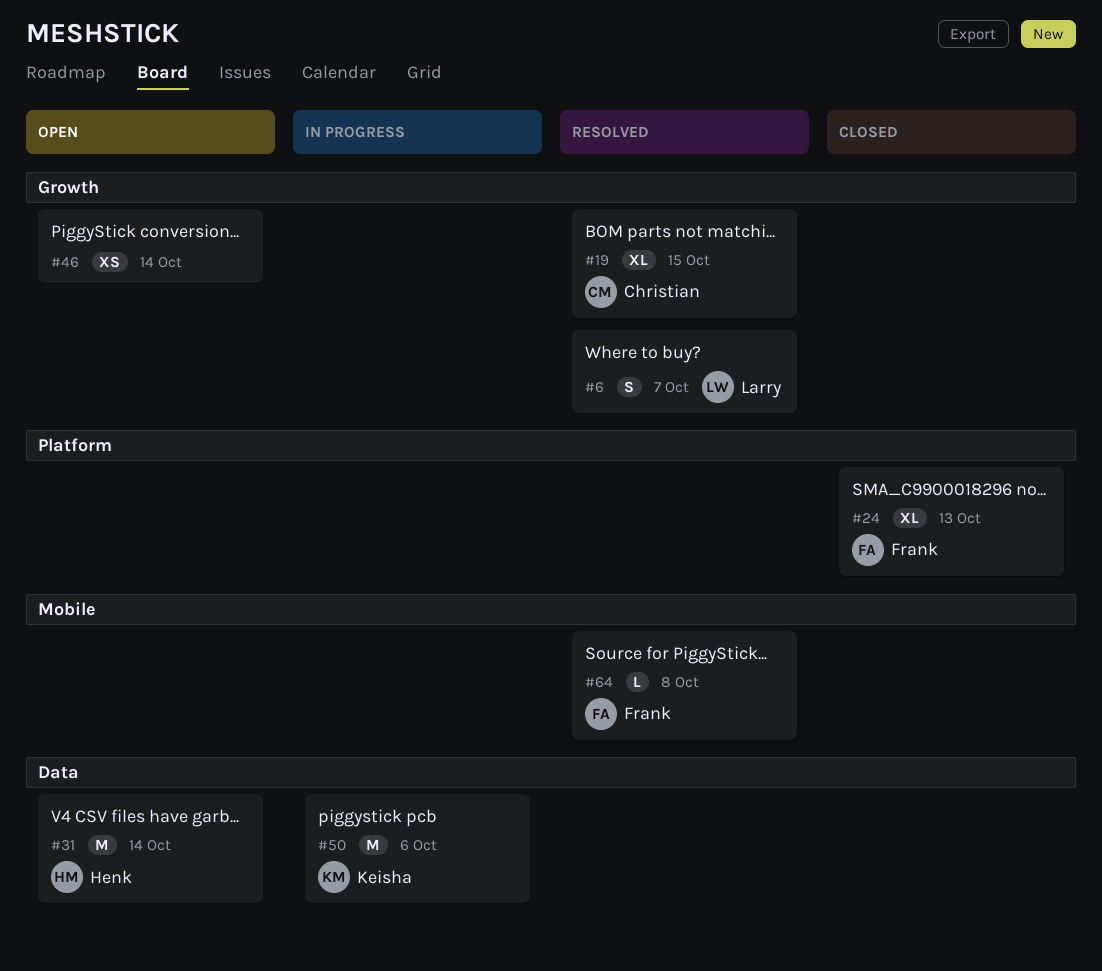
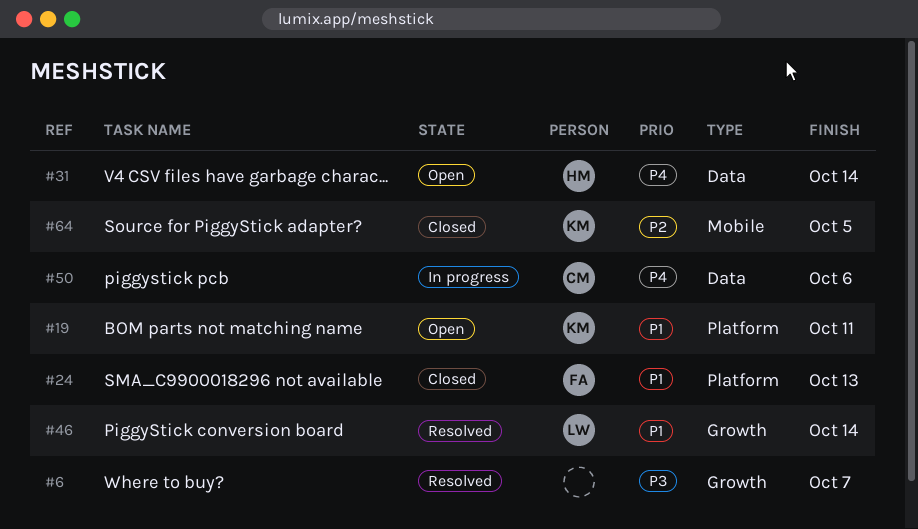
#6, owner: Larry -> none
#19, status: Resolved -> Open
#19, owner: Christian -> Keisha
#19, label: Growth -> Platform
#19, due: Oct 15 -> Oct 11
#46, status: Open -> Resolved
#46, owner: none -> Larry
#50, owner: Keisha -> Christian
#64, status: Resolved -> Closed
#64, owner: Frank -> Keisha
#64, due: Oct 8 -> Oct 5

